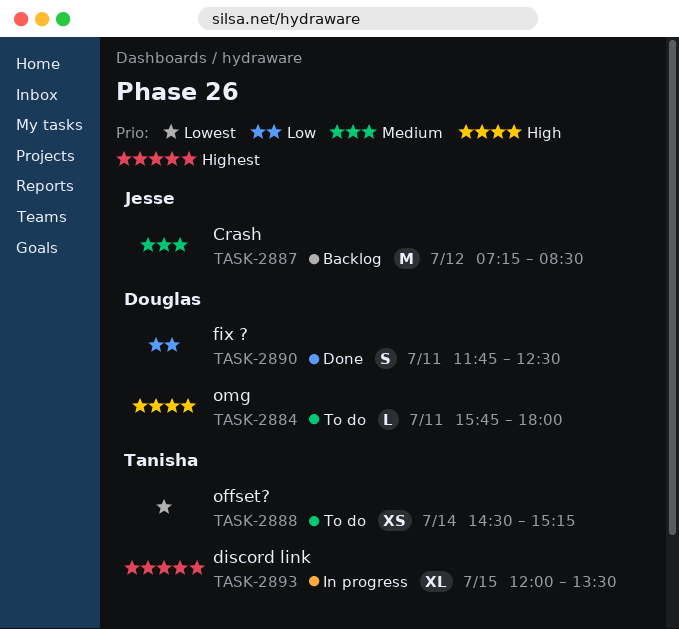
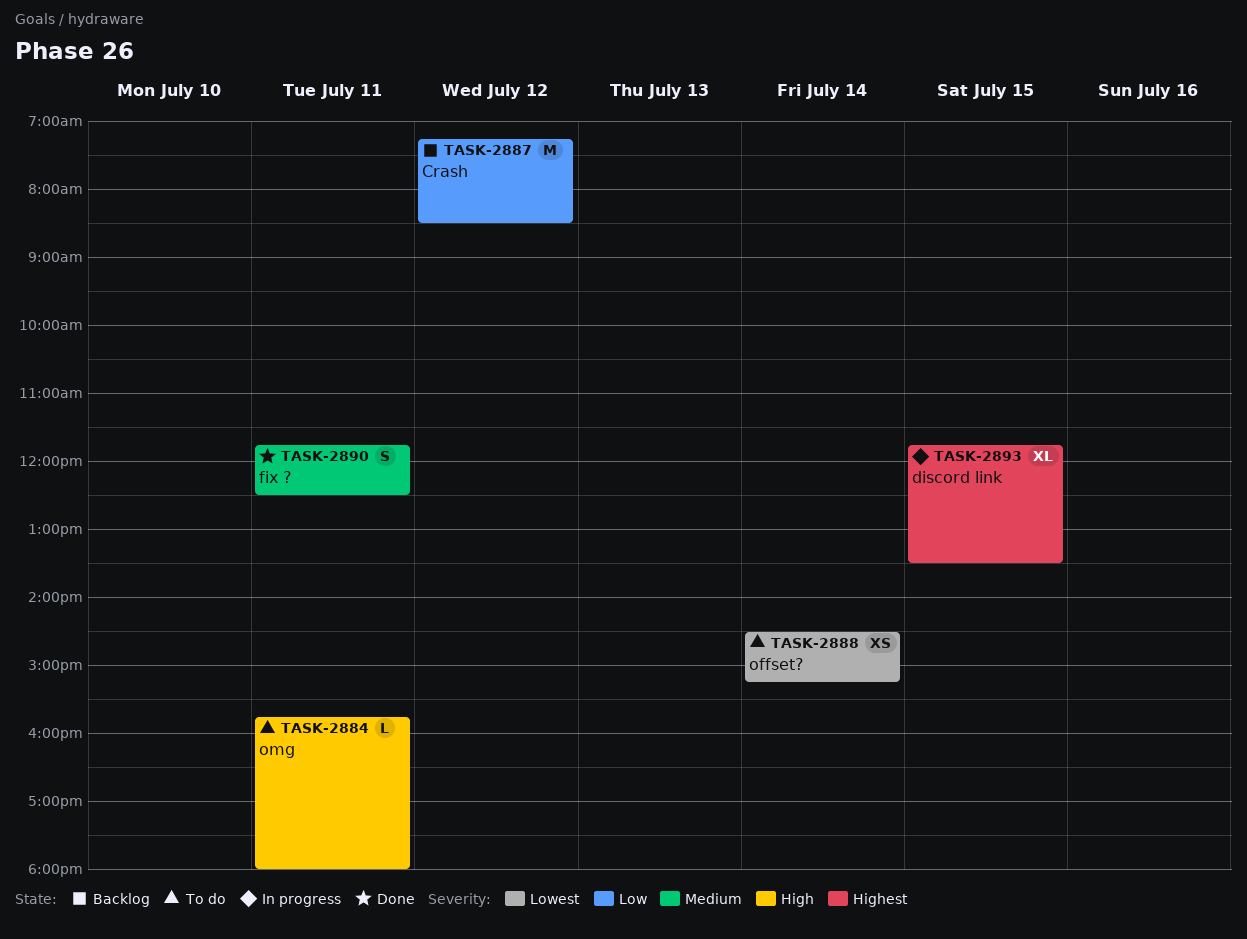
TASK-2887, priority: Medium -> Low
TASK-2890, priority: Low -> Medium
TASK-2893, begins: 12:00 -> 11:45

